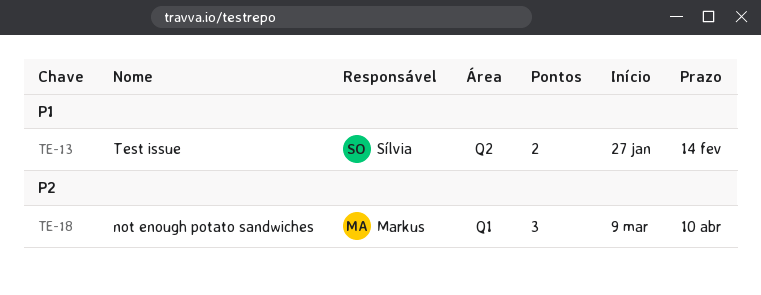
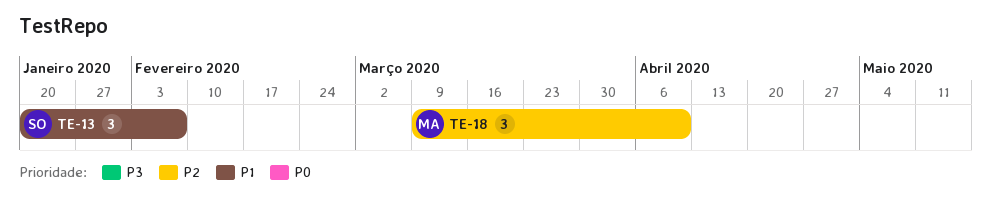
TE-13, estimate: 2 -> 3
TE-13, start: Jan 27 -> Jan 20
TE-13, due: Feb 14 -> Feb 7

